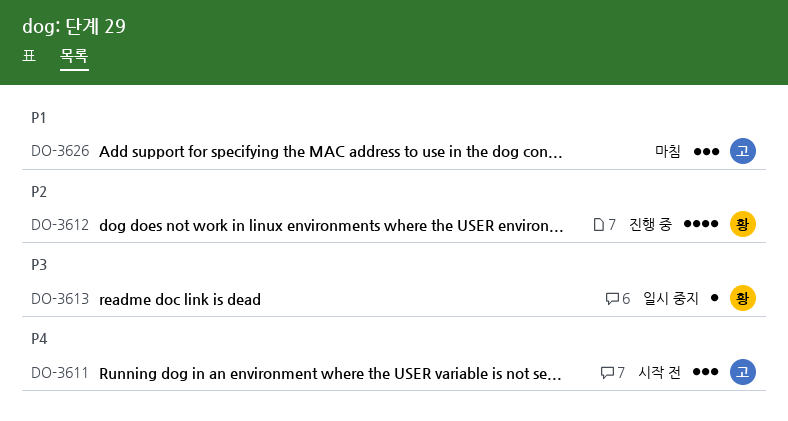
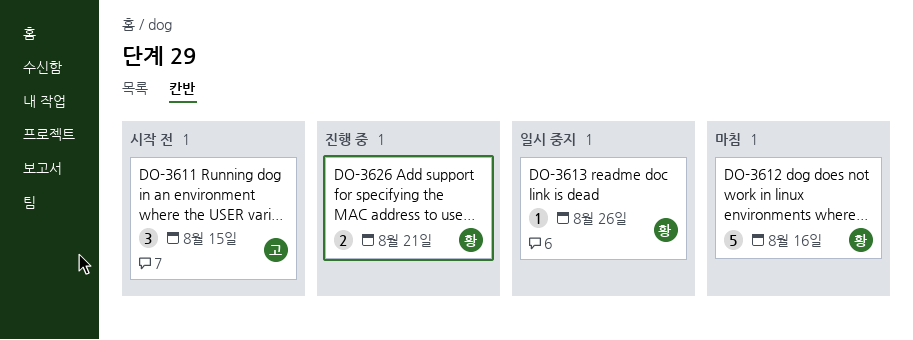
DO-3612, status: 진행 중 -> 마침
DO-3612, estimate: 4 -> 5
DO-3626, status: 마침 -> 진행 중
DO-3626, owner: 고 -> 황
DO-3626, estimate: 3 -> 2

